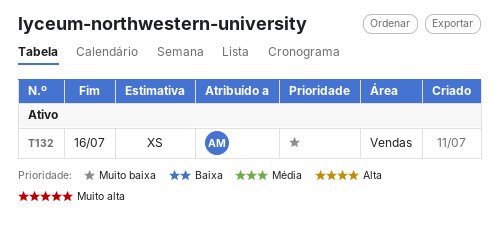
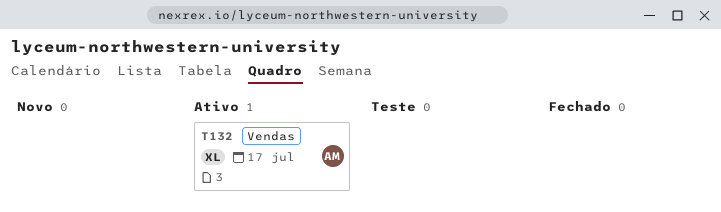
T132, estimate: XS -> XL
T132, due: Jul 16 -> Jul 17

